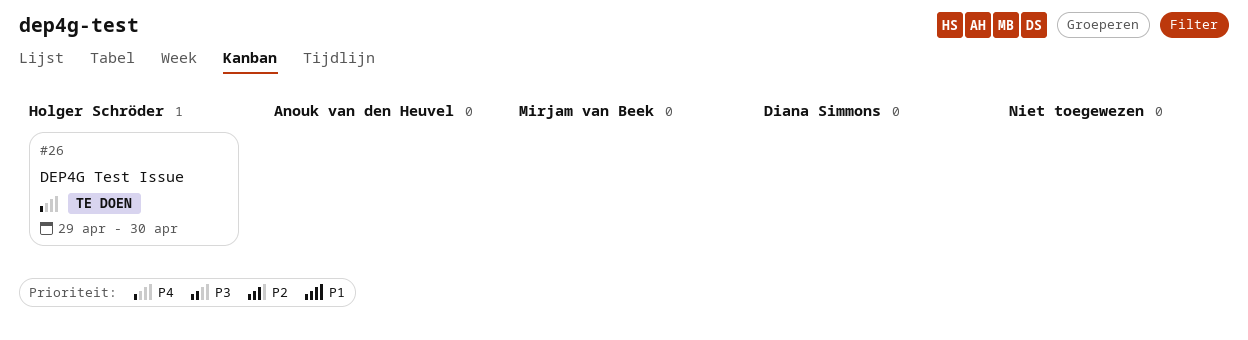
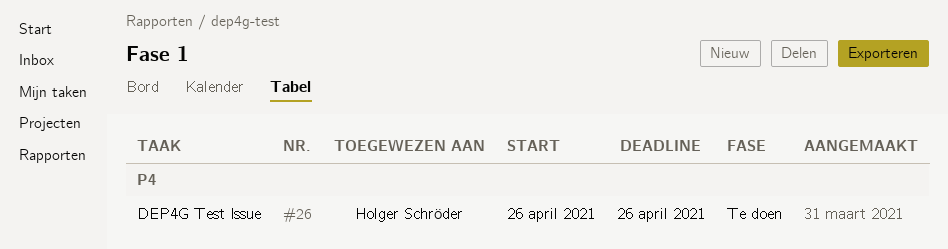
#26, start: Apr 29 -> Apr 26
#26, due: Apr 30 -> Apr 26

